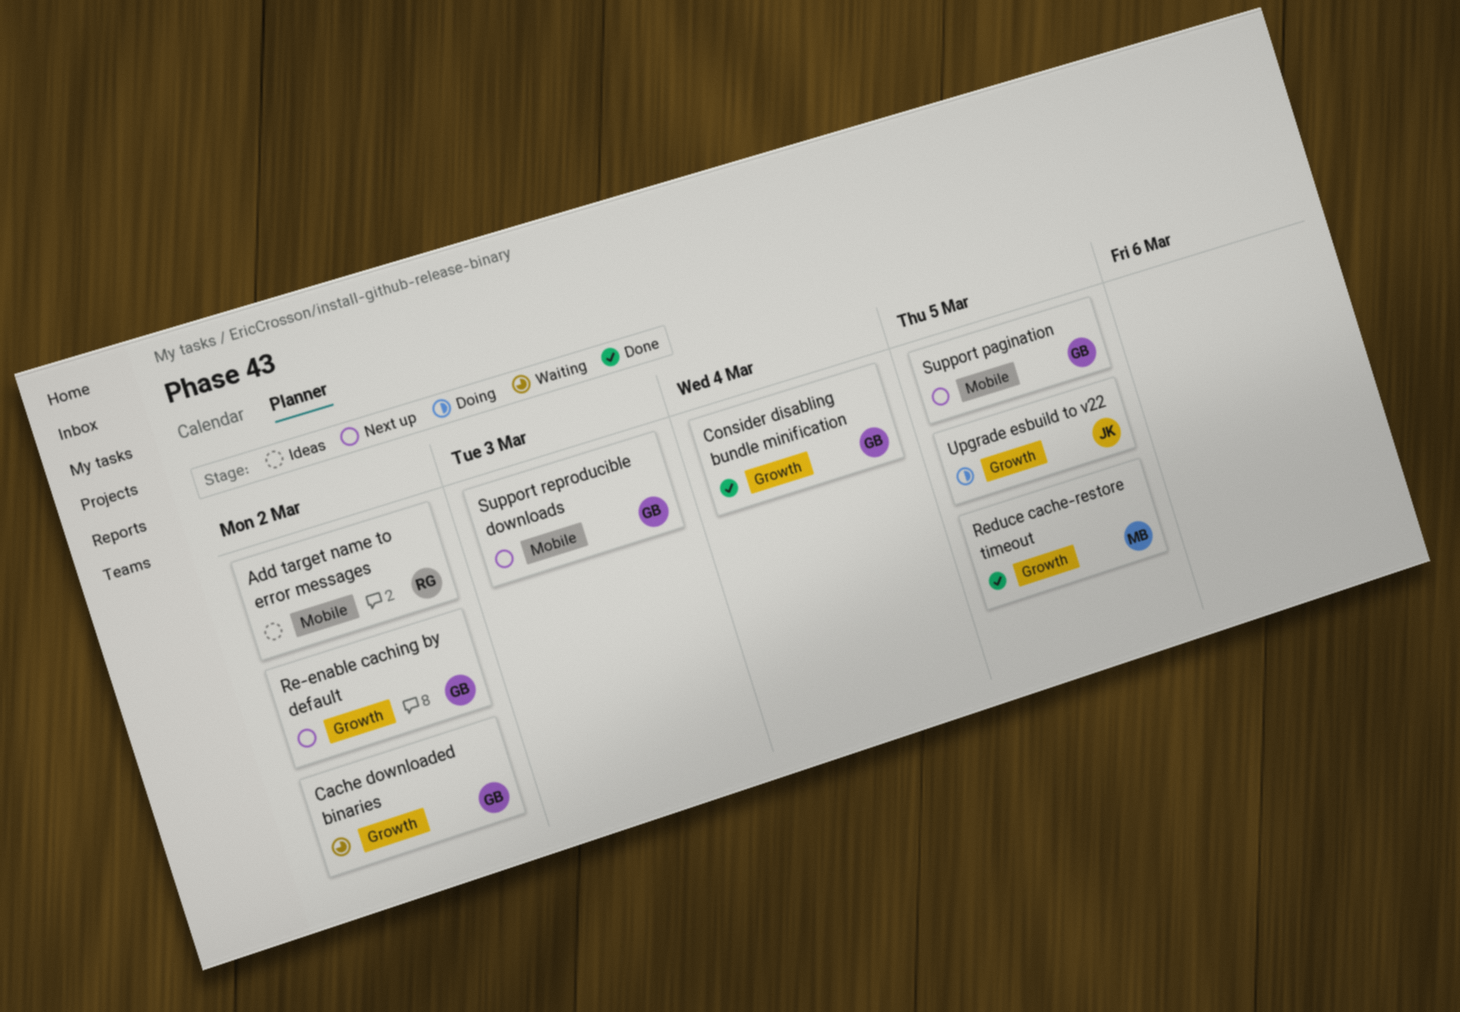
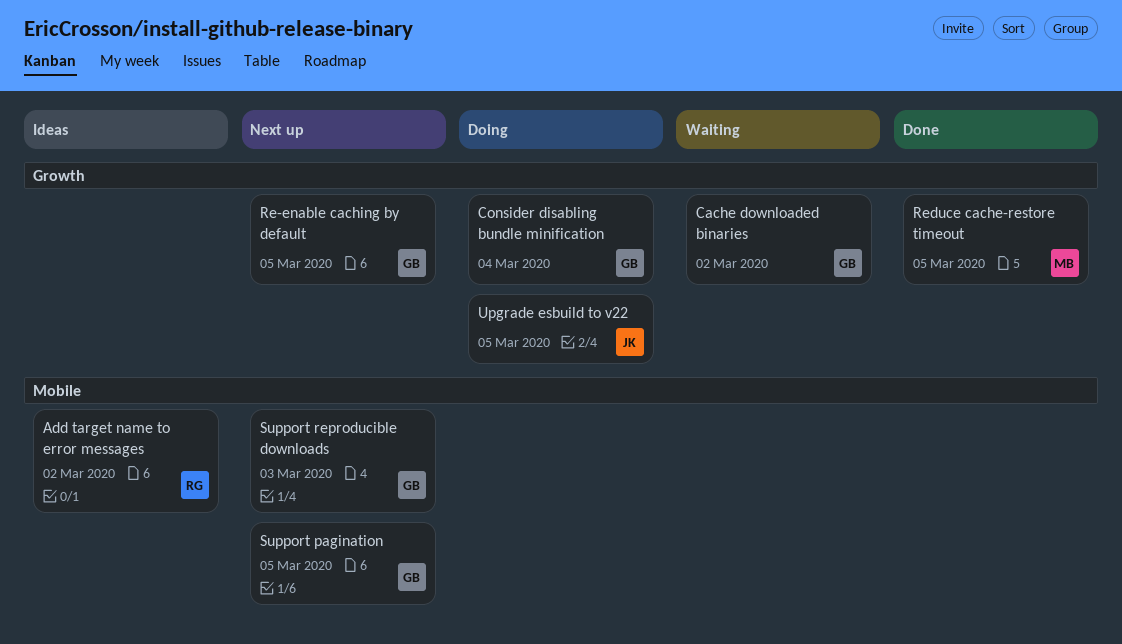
Consider disabling bundle minification, status: Done -> Doing
Re-enable caching by default, due: Mar 2 -> Mar 5

